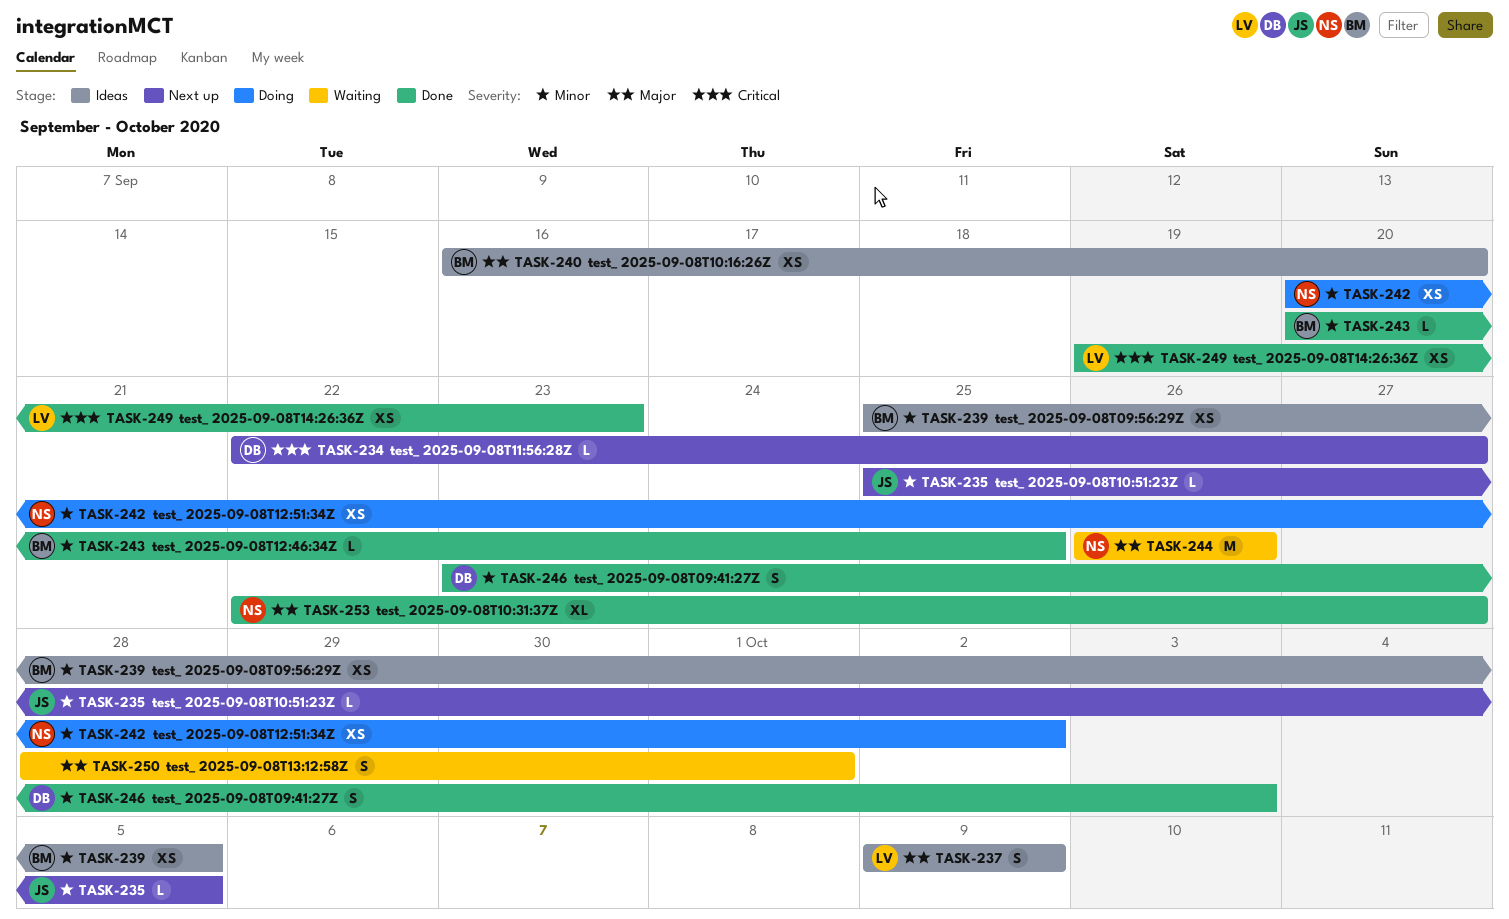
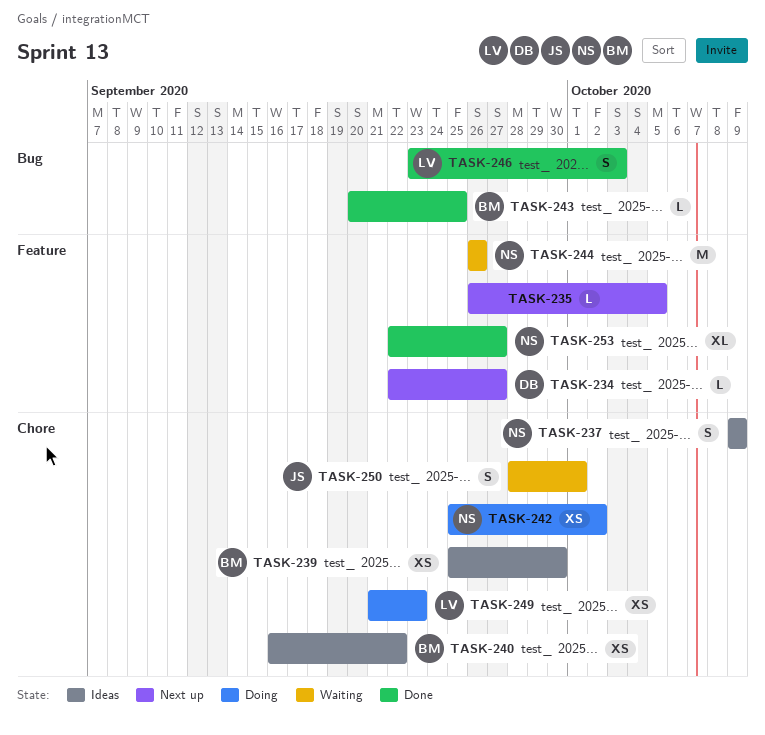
TASK-235, owner: JS -> none
TASK-235, start: Sep 25 -> Sep 26
TASK-237, owner: LV -> NS
TASK-239, due: Oct 5 -> Sep 30
TASK-240, due: Sep 20 -> Sep 22
TASK-242, start: Sep 20 -> Sep 25
TASK-246, owner: DB -> LV
TASK-249, status: Done -> Doing
TASK-249, start: Sep 19 -> Sep 21
TASK-250, owner: none -> JS

